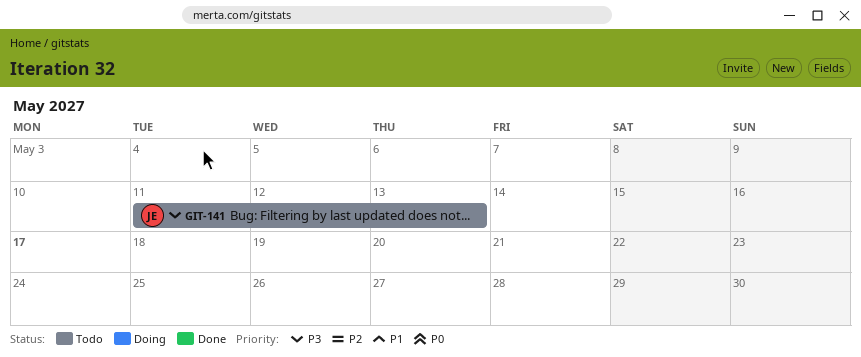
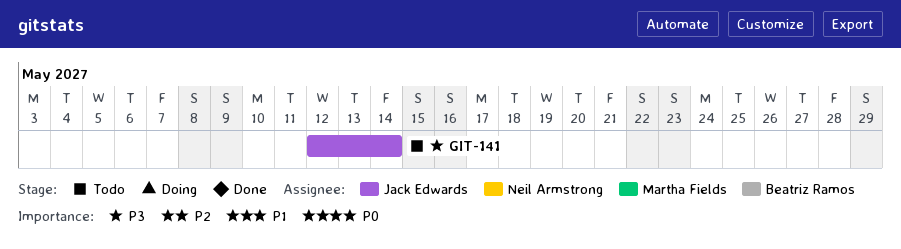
GIT-141, start: May 11 -> May 12
GIT-141, due: May 13 -> May 14

